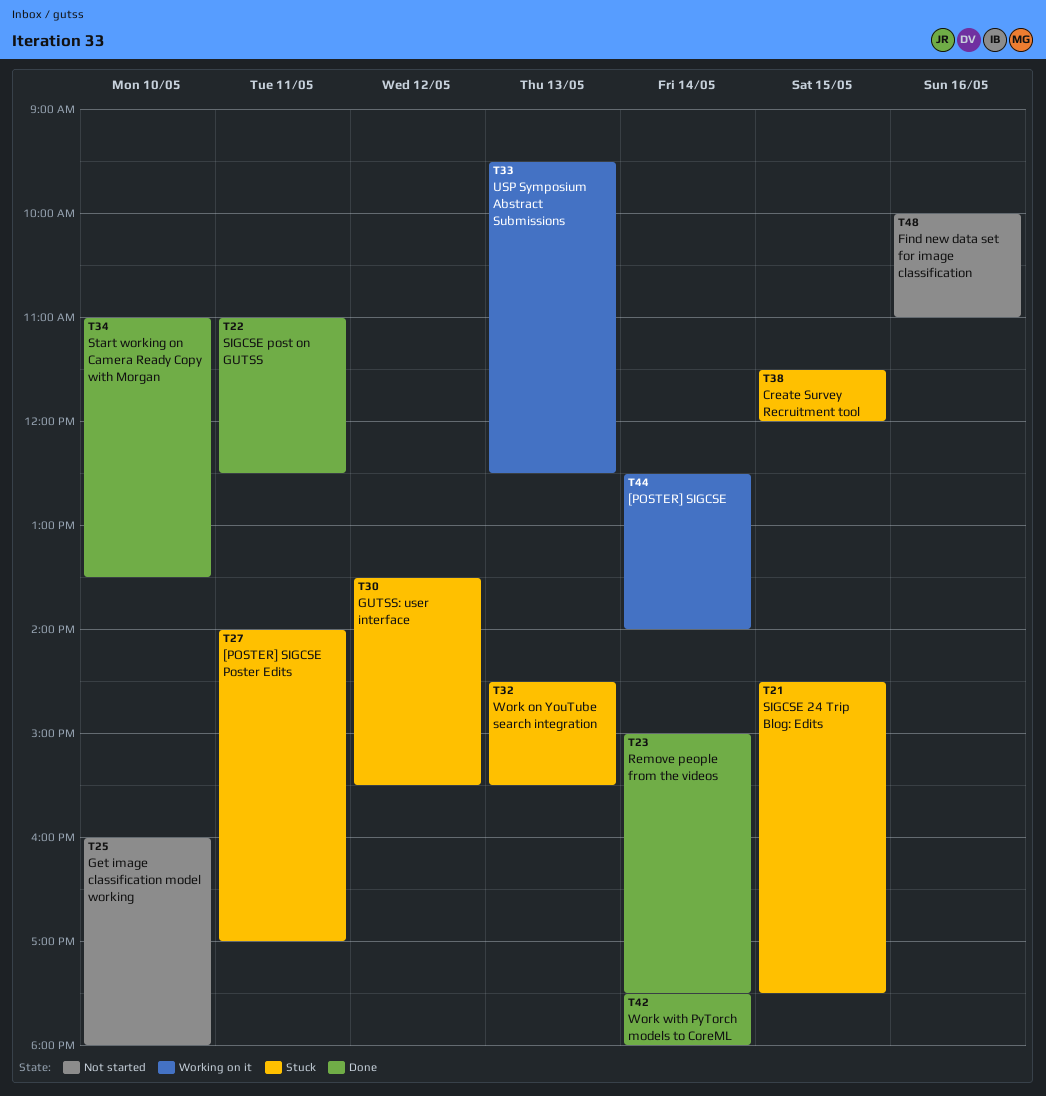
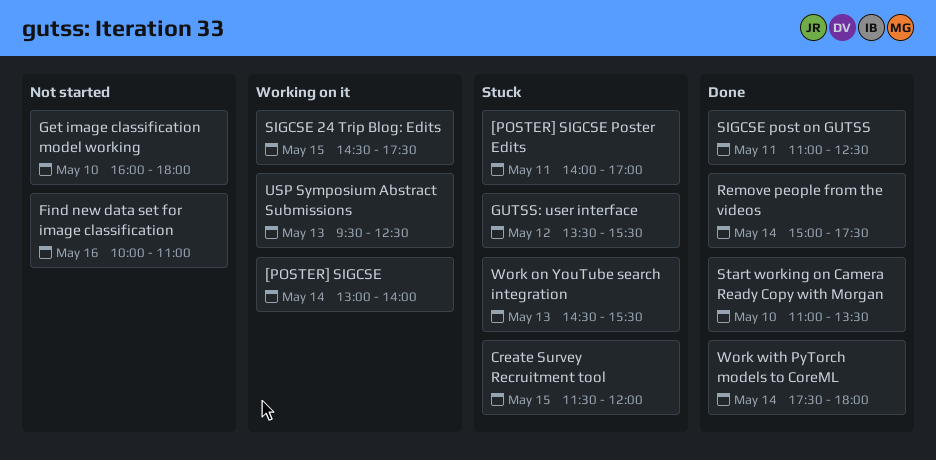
[POSTER] SIGCSE, begins: 12:30 -> 13:00
SIGCSE 24 Trip Blog: Edits, status: Stuck -> Working on it

